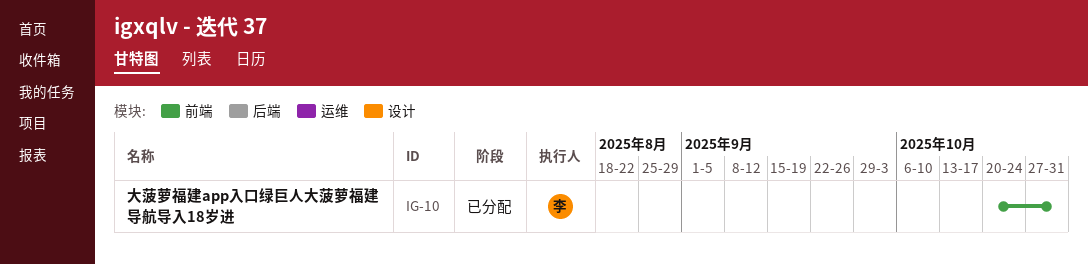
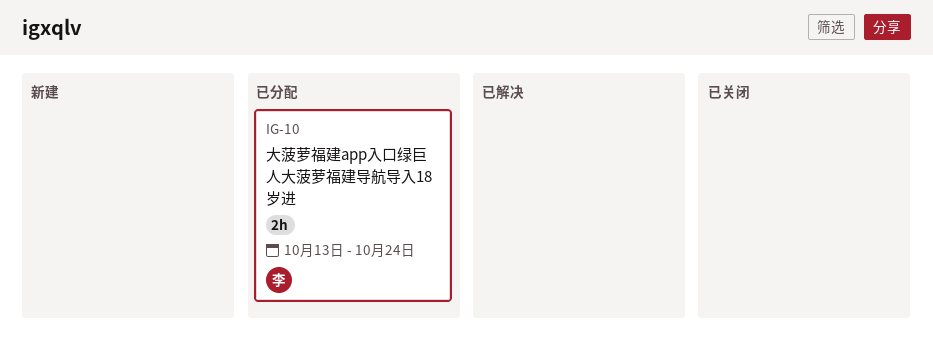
IG-10, start: Oct 20 -> Oct 13
IG-10, due: Oct 31 -> Oct 24

